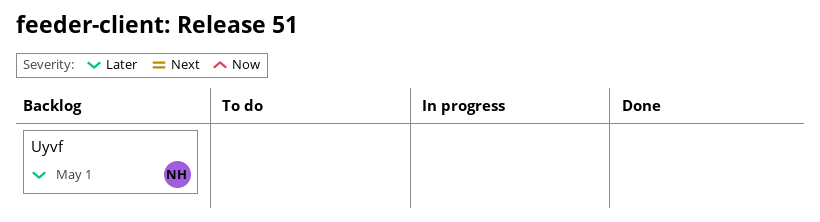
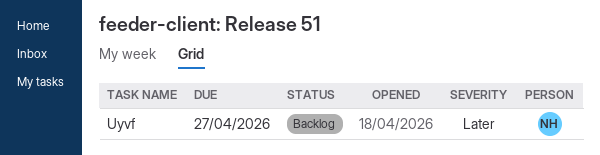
Uyvf, due: May 1 -> Apr 27

